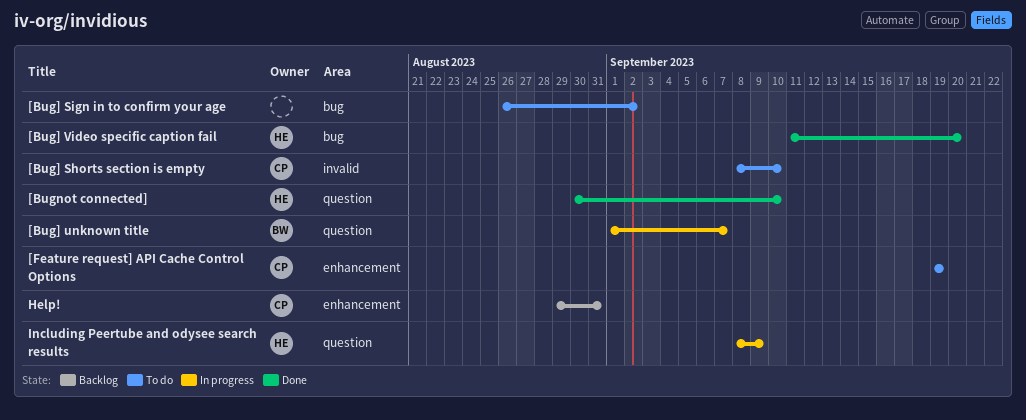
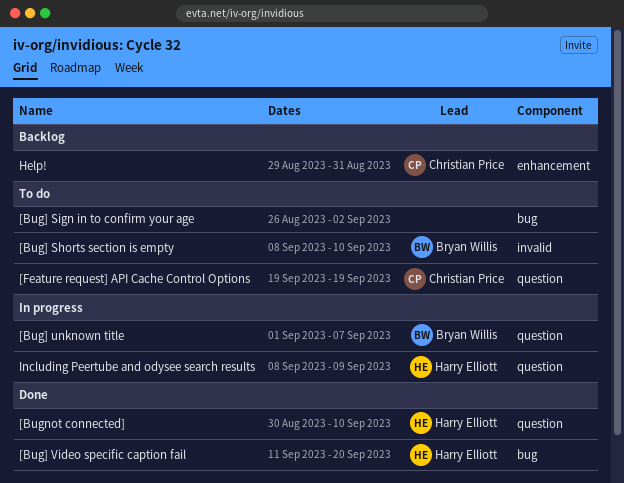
[Bug] Shorts section is empty, owner: Christian Price -> Bryan Willis
[Feature request] API Cache Control Options, label: enhancement -> question

